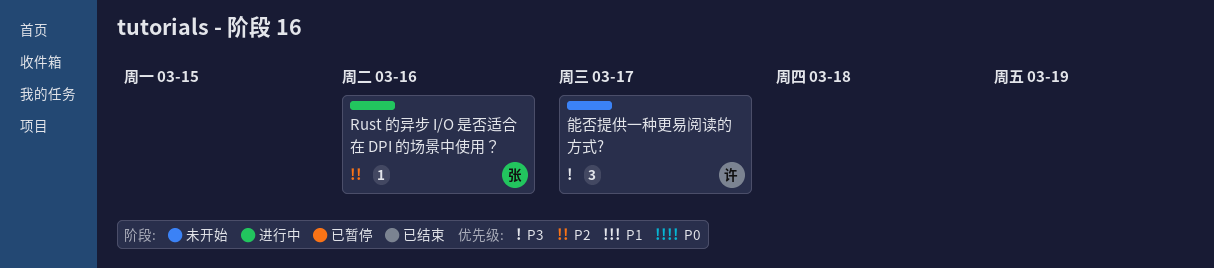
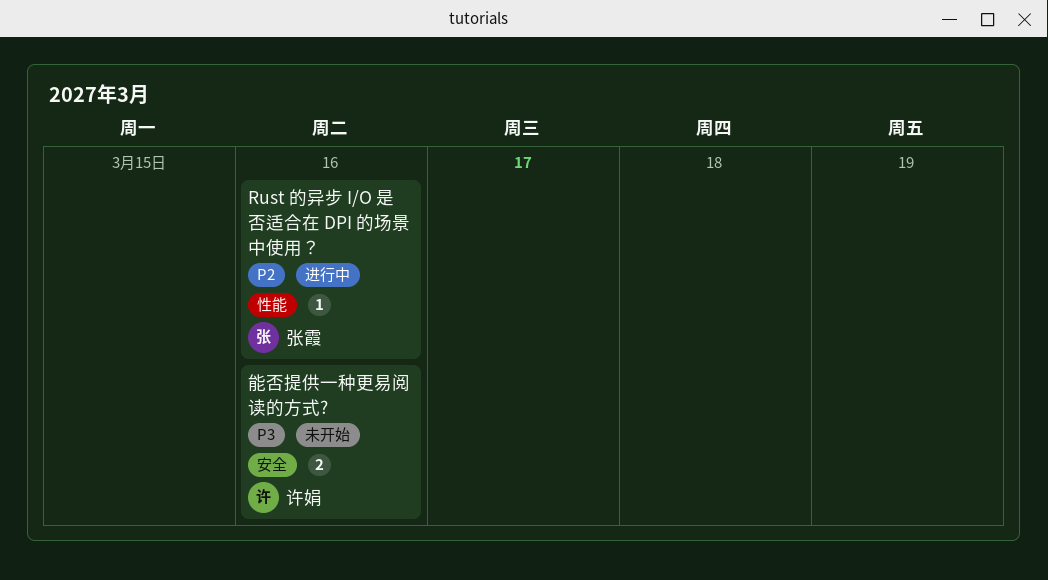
能否提供一种更易阅读的方式?, estimate: 3 -> 2
能否提供一种更易阅读的方式?, due: Mar 17 -> Mar 16

